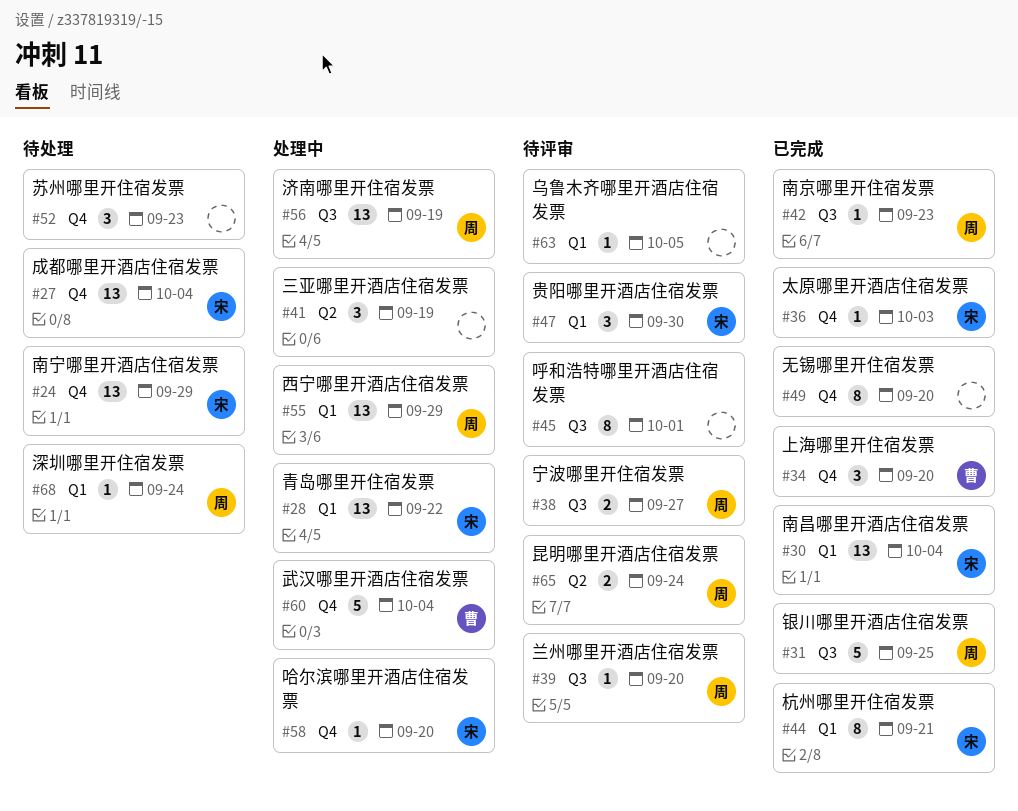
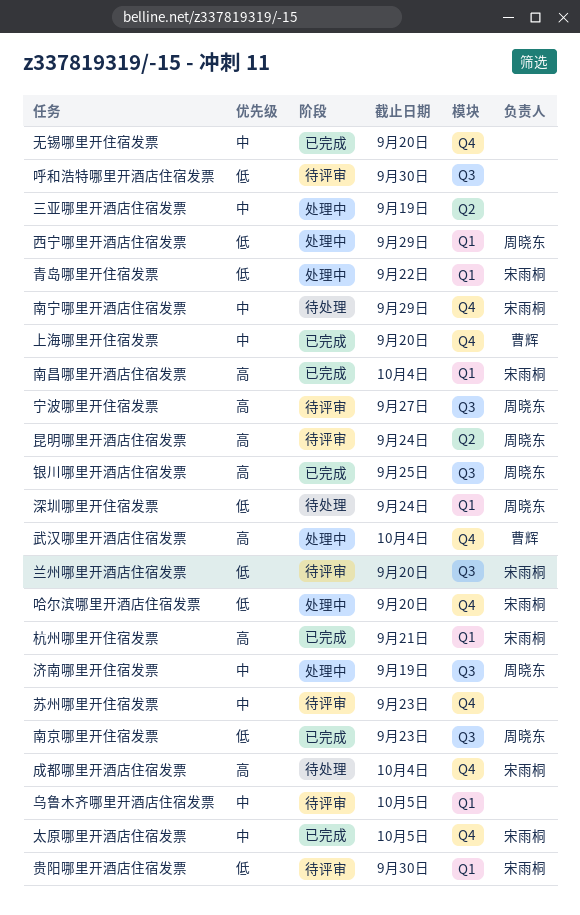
兰州哪里开酒店住宿发票, owner: 周晓东 -> 宋雨桐
呼和浩特哪里开酒店住宿发票, due: Oct 1 -> Sep 30
太原哪里开酒店住宿发票, due: Oct 3 -> Oct 5
苏州哪里开住宿发票, status: 待处理 -> 待评审

